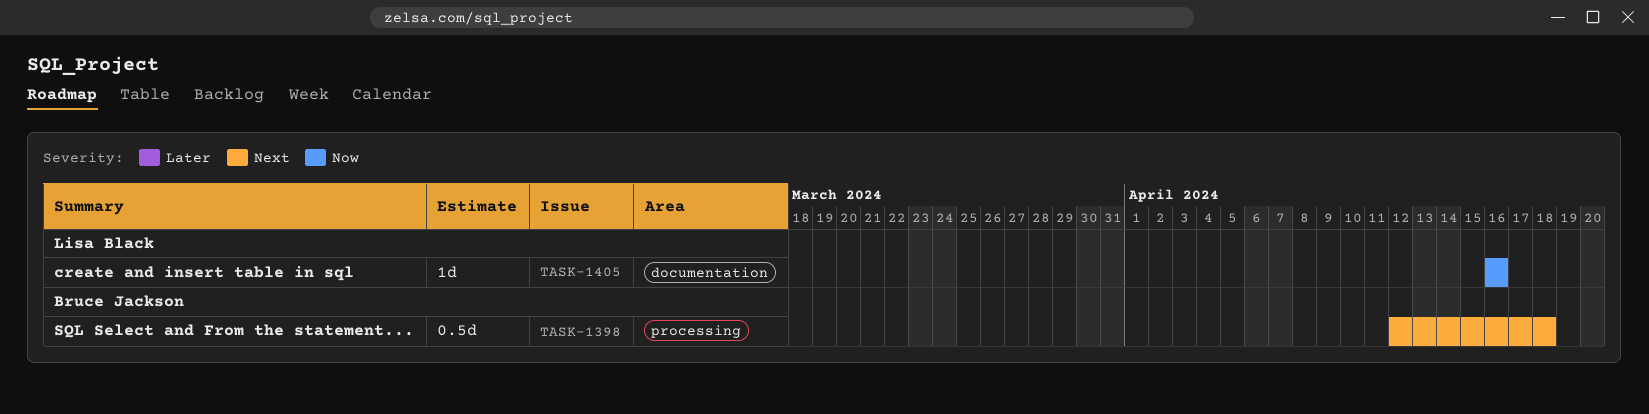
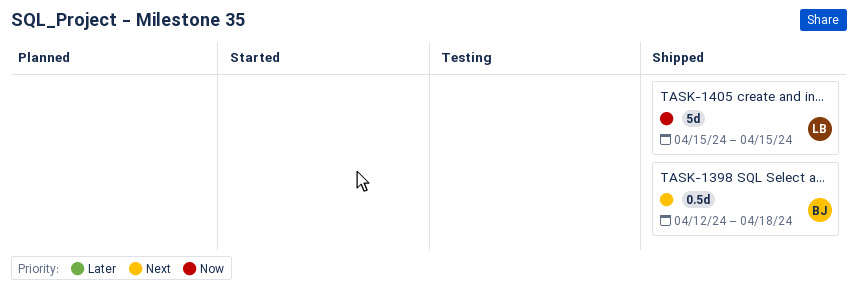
TASK-1405, estimate: 1d -> 5d
TASK-1405, start: Apr 16 -> Apr 15
TASK-1405, due: Apr 16 -> Apr 15

